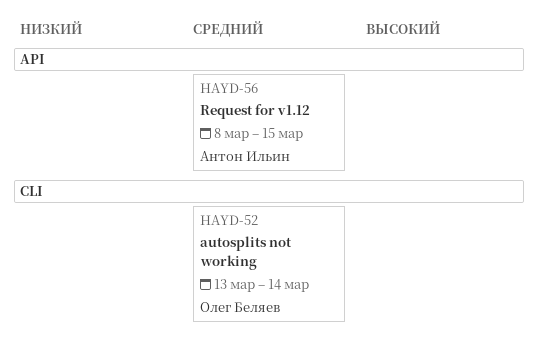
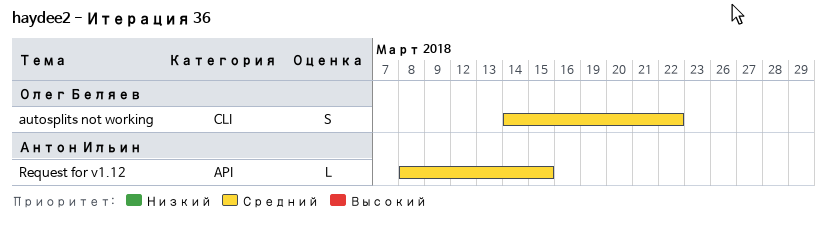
autosplits not working, start: Mar 13 -> Mar 14
autosplits not working, due: Mar 14 -> Mar 22

